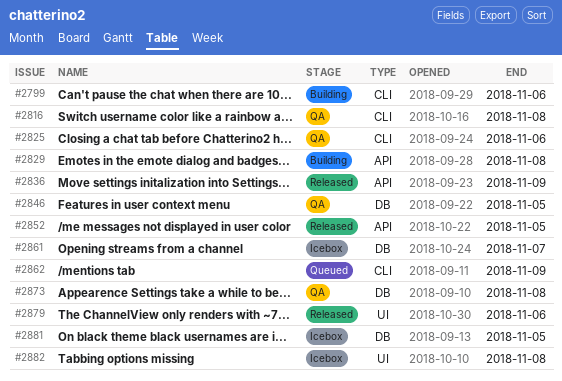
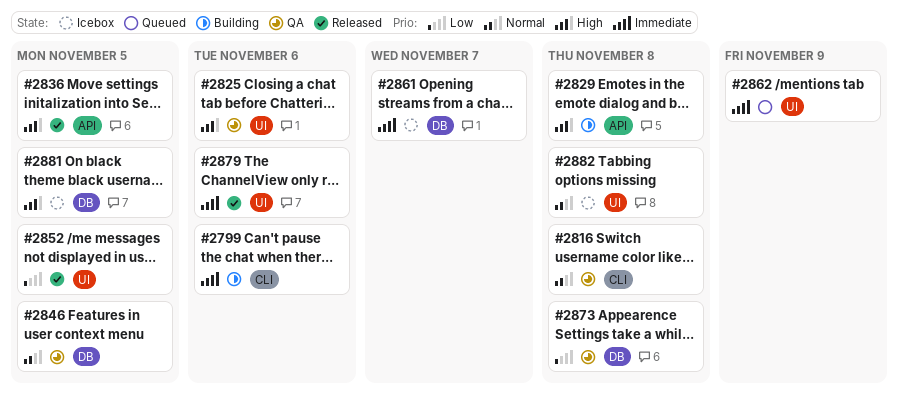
#2825, label: CLI -> UI
#2836, due: Nov 9 -> Nov 5
#2852, label: API -> UI
#2862, label: CLI -> UI

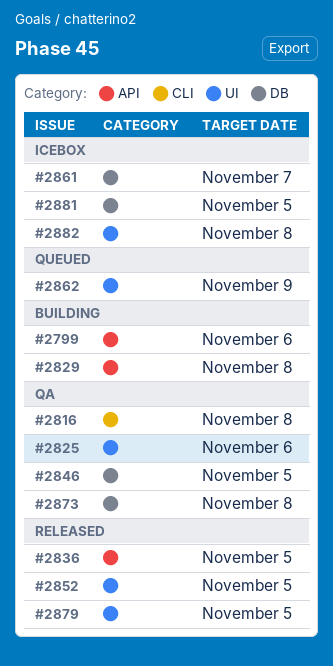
#2799, label: CLI -> API
#2879, due: Nov 6 -> Nov 5

